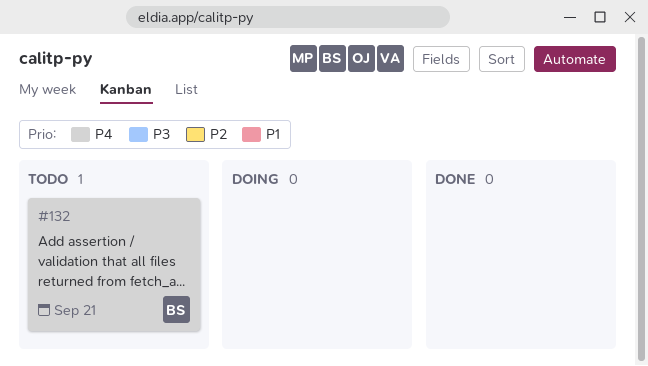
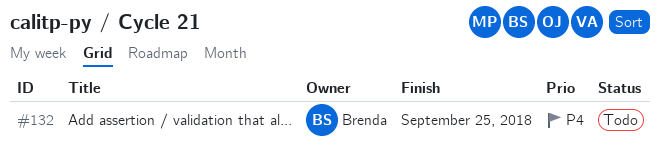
#132, due: Sep 21 -> Sep 25

